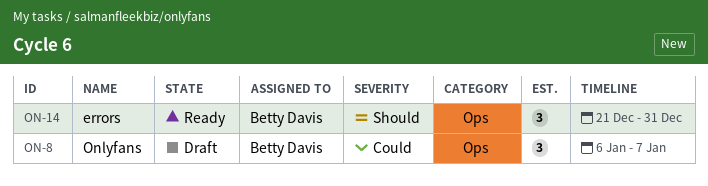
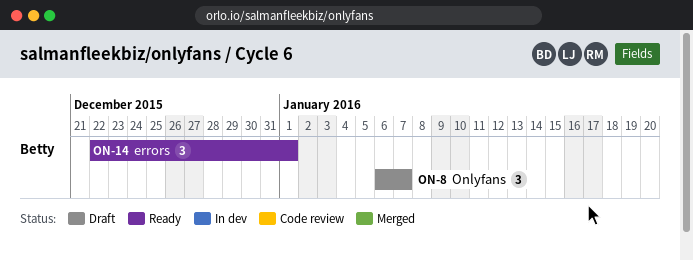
ON-14, start: Dec 21 -> Dec 22
ON-14, due: Dec 31 -> Jan 1

